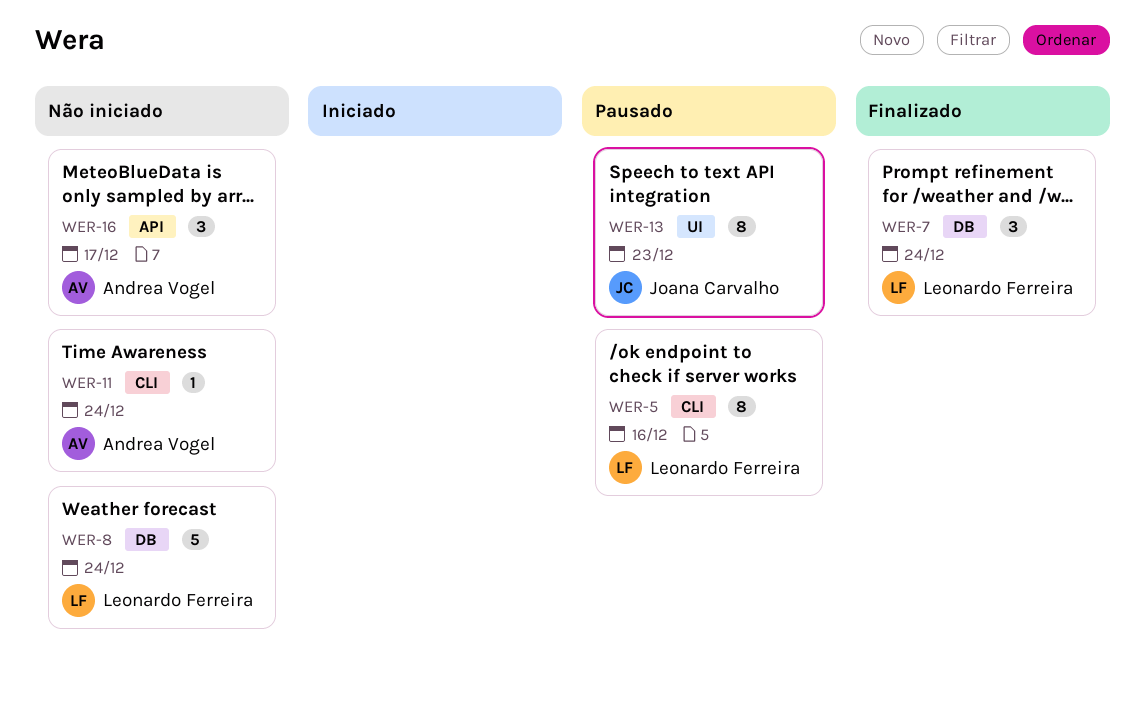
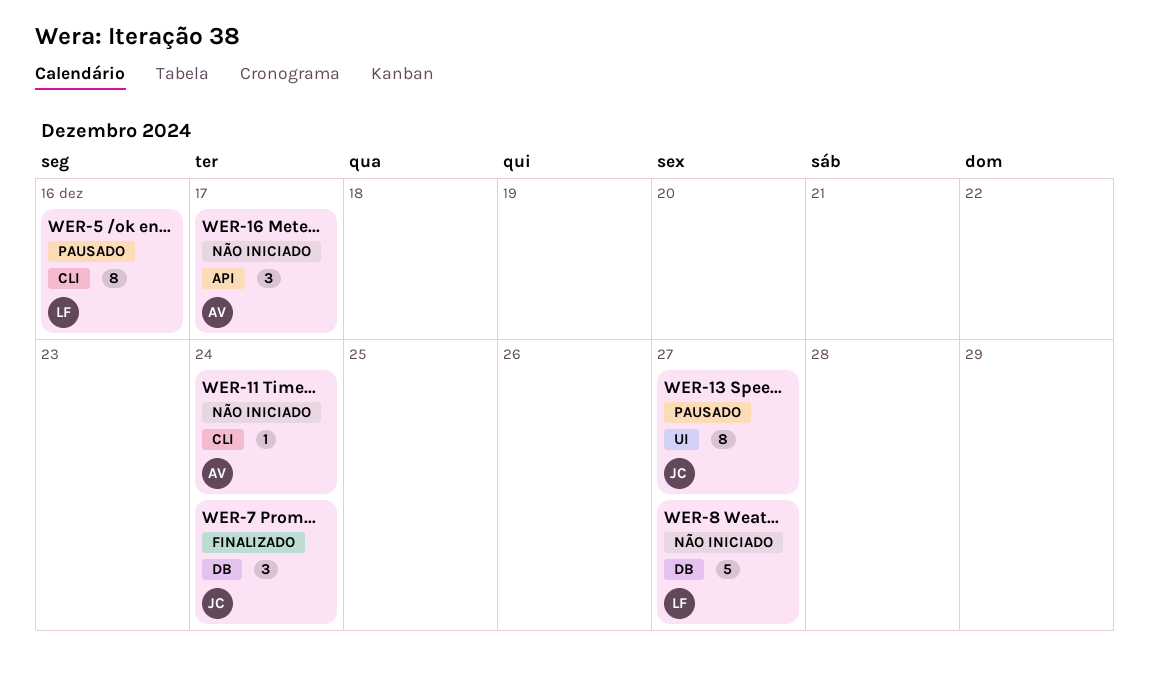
WER-7, owner: Leonardo Ferreira -> Joana Carvalho
WER-8, due: Dec 24 -> Dec 27
WER-13, due: Dec 23 -> Dec 27

